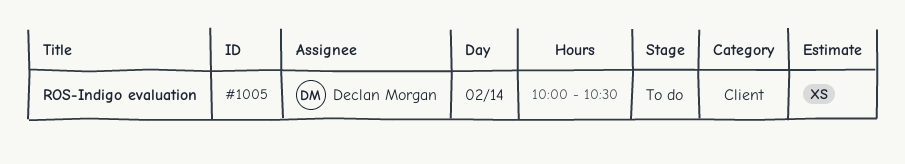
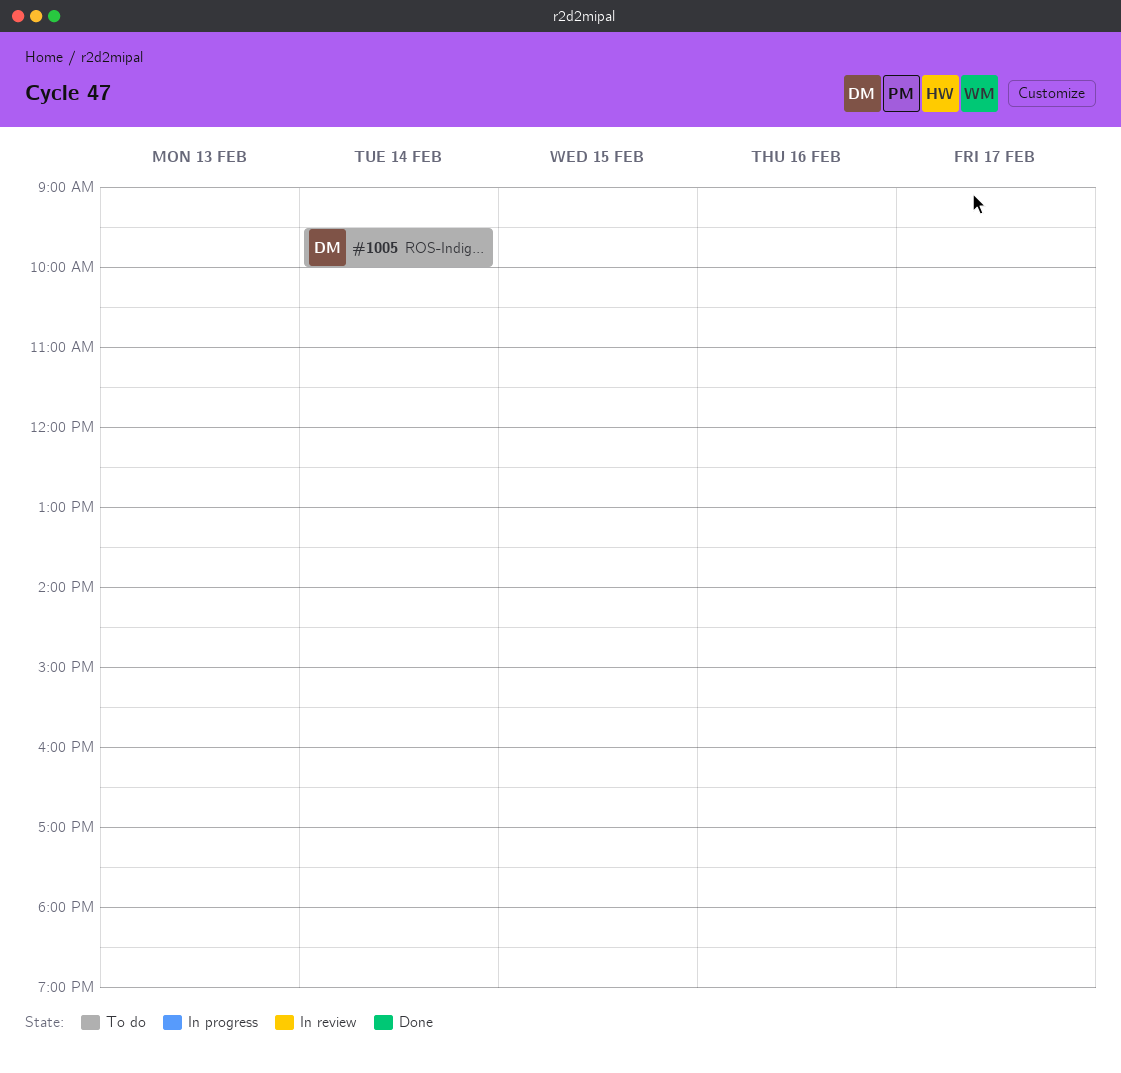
#1005, begins: 10:00 -> 09:30
#1005, ends: 10:30 -> 10:00

